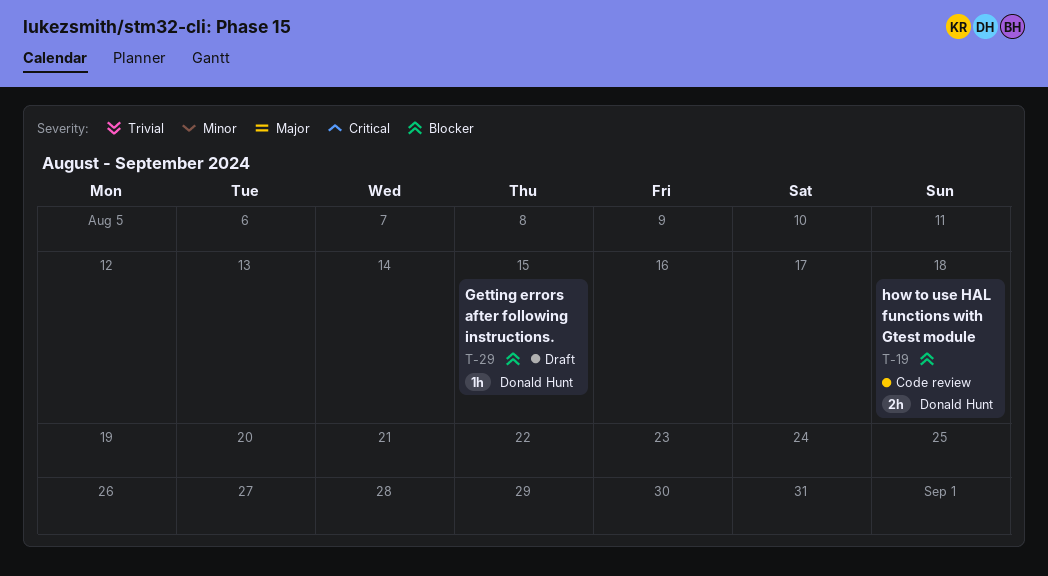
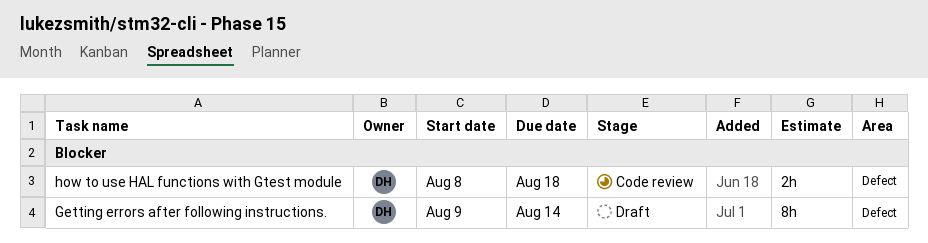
Getting errors after following instructions., estimate: 1h -> 8h
Getting errors after following instructions., due: Aug 15 -> Aug 14

